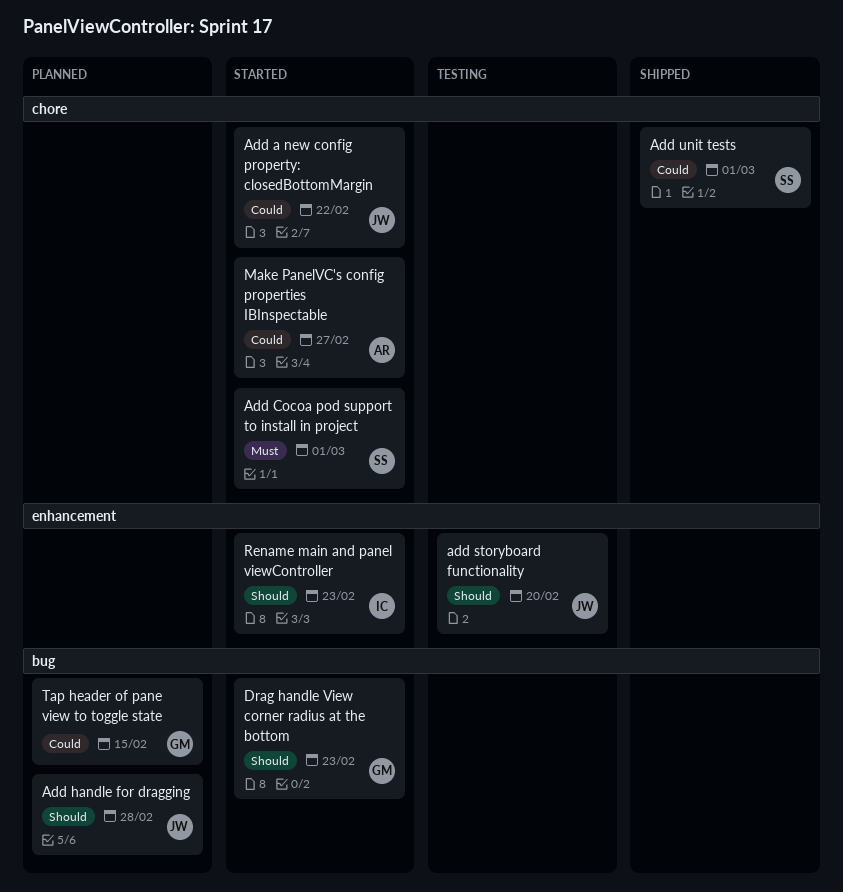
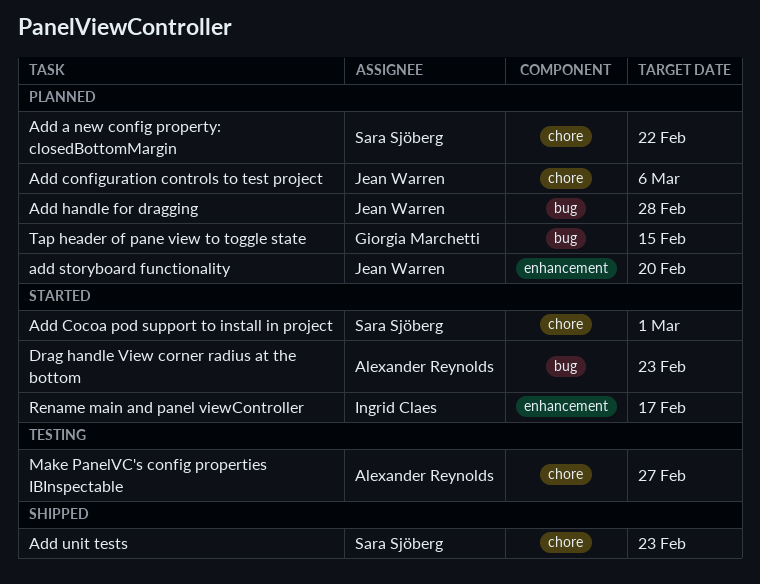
Add a new config property: closedBottomMargin, status: Started -> Planned
Add a new config property: closedBottomMargin, owner: Jean Warren -> Sara Sjöberg
Add configuration controls to test project: none -> present
add storyboard functionality, status: Testing -> Planned
Add unit tests, due: Mar 1 -> Feb 23
Drag handle View corner radius at the bottom, owner: Giorgia Marchetti -> Alexander Reynolds
Make PanelVC's config properties IBInspectable, status: Started -> Testing
Rename main and panel viewController, due: Feb 23 -> Feb 17

